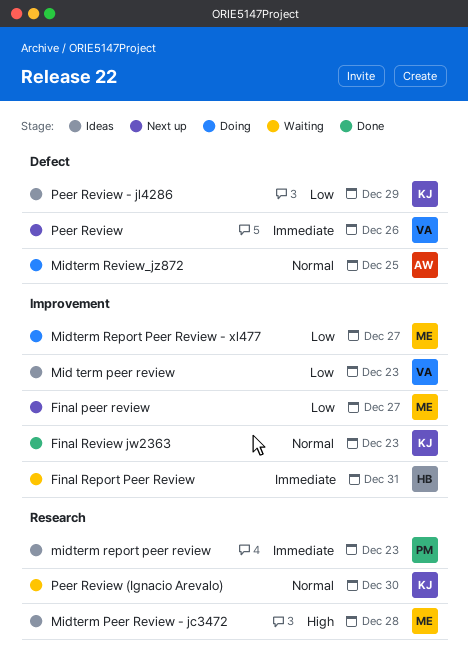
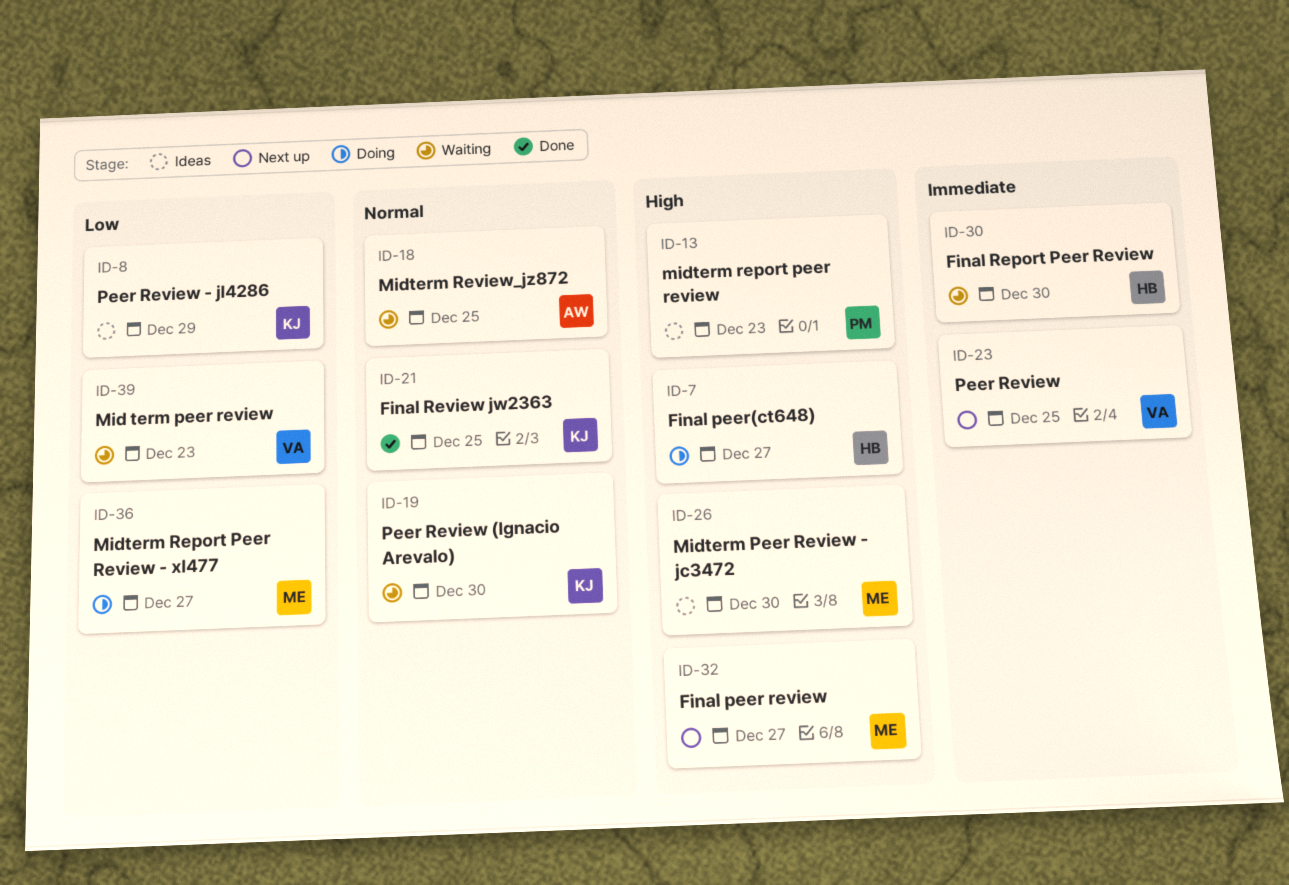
Final peer review, priority: Low -> High
Final peer(ct648): none -> present
Final Report Peer Review, due: Dec 31 -> Dec 30
Final Review jw2363, due: Dec 23 -> Dec 25
Mid term peer review, status: Ideas -> Waiting
Midterm Peer Review - jc3472, due: Dec 28 -> Dec 30
midterm report peer review, priority: Immediate -> High
Midterm Review_jz872, status: Doing -> Waiting
Peer Review, due: Dec 26 -> Dec 25

